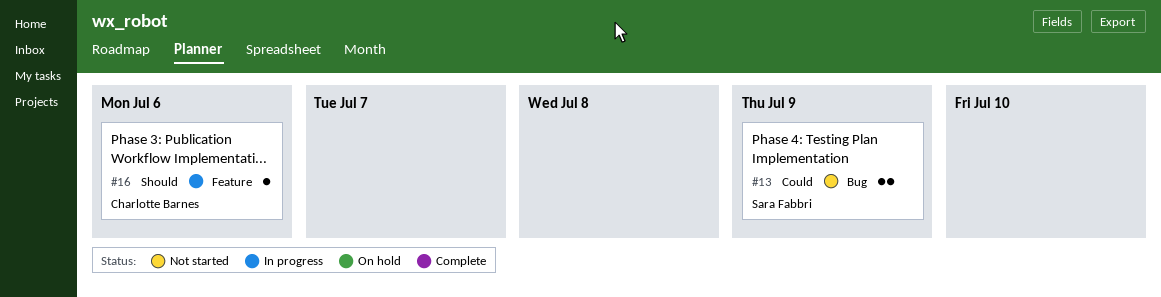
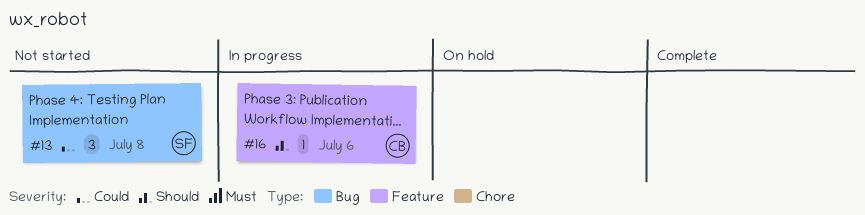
#13, estimate: 2 -> 3
#13, due: Jul 9 -> Jul 8

